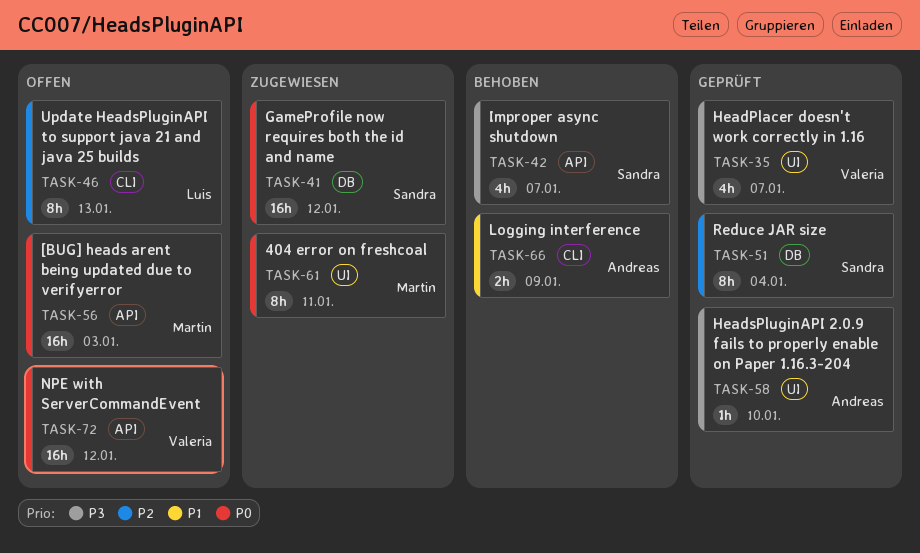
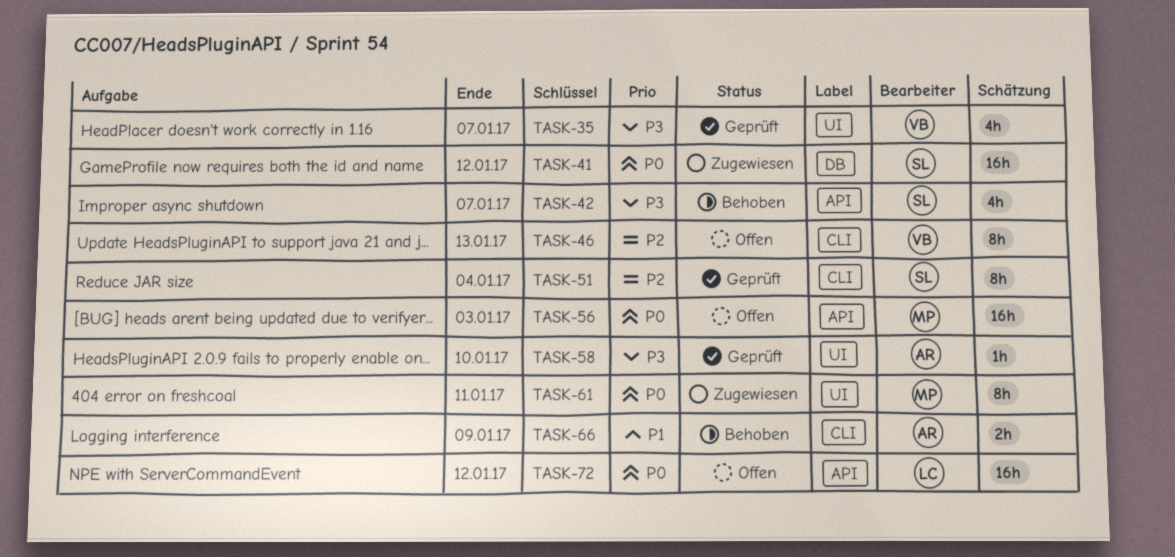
TASK-46, owner: Luis -> Valeria
TASK-51, label: DB -> CLI
TASK-72, owner: Valeria -> Luis

